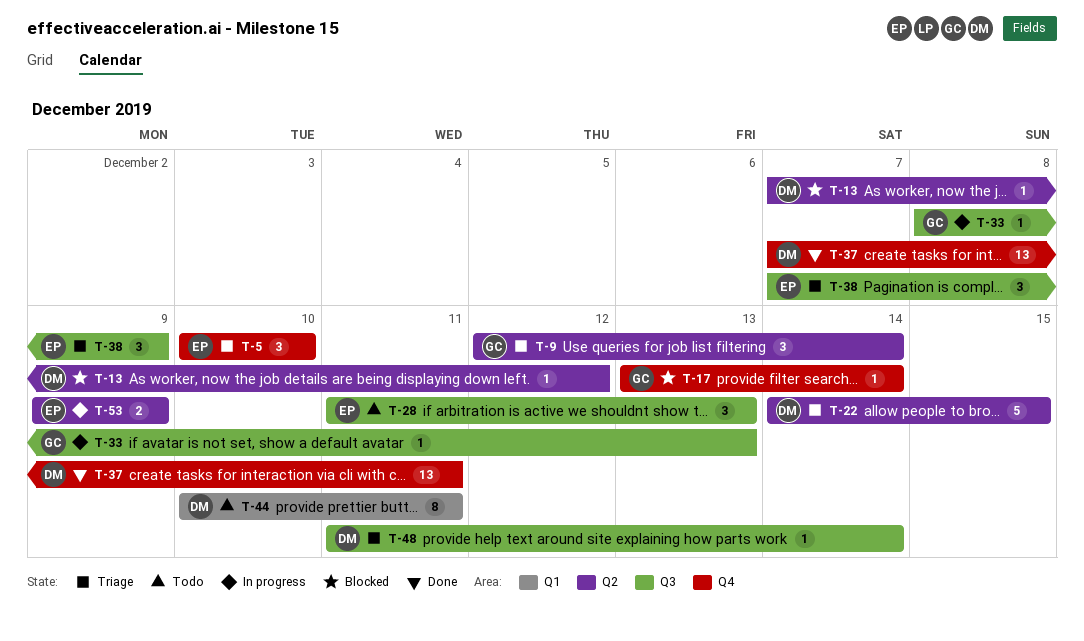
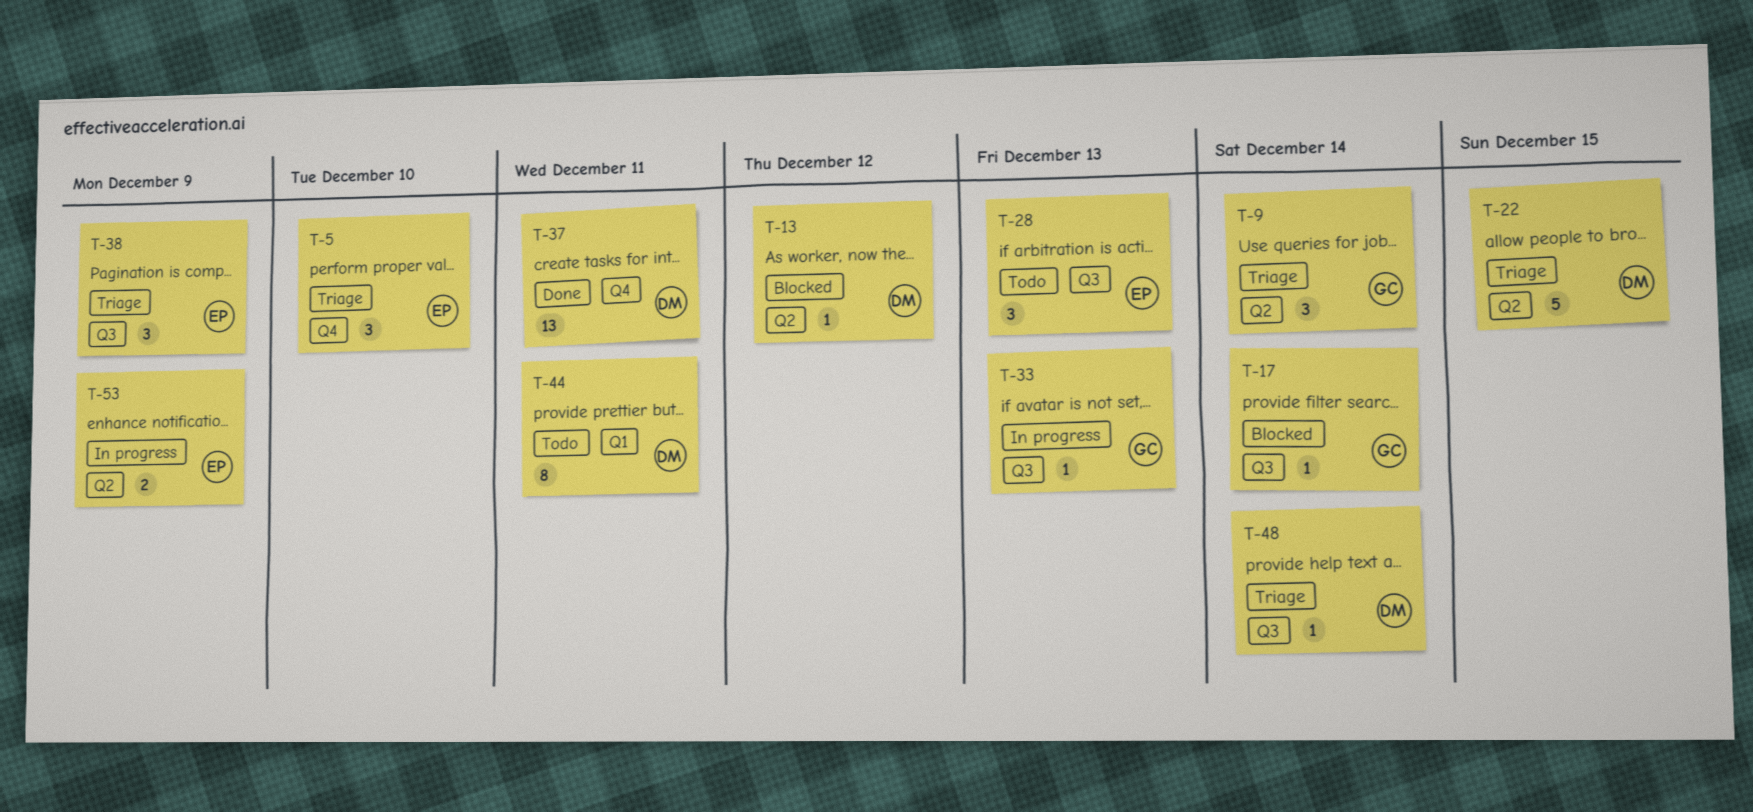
T-17, label: Q4 -> Q3

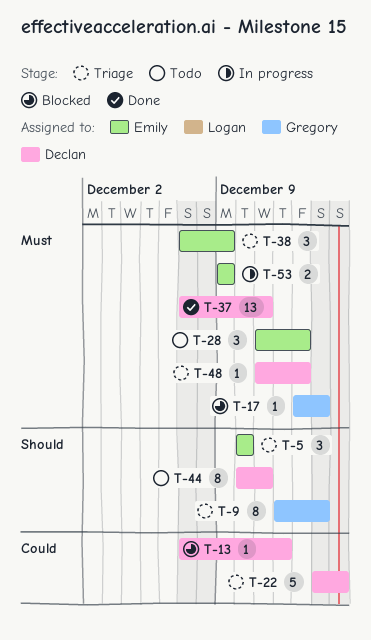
T-9, estimate: 3 -> 8
T-33: present -> none
T-48, due: Dec 14 -> Dec 13

